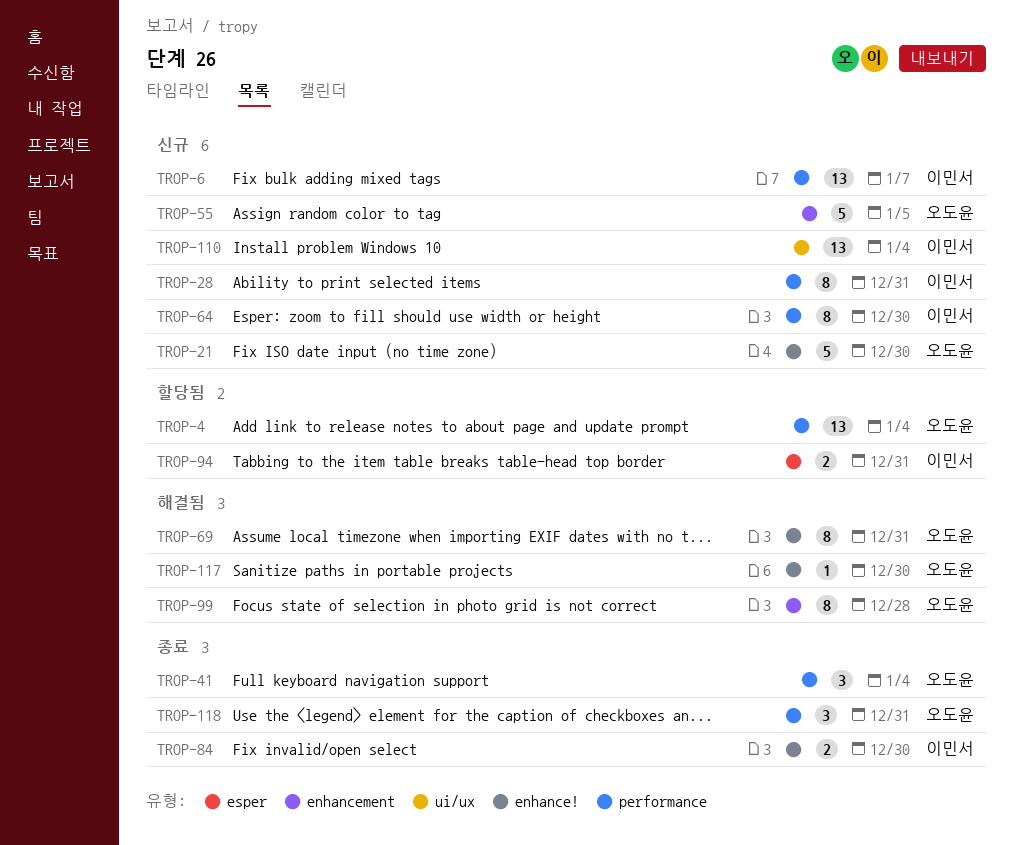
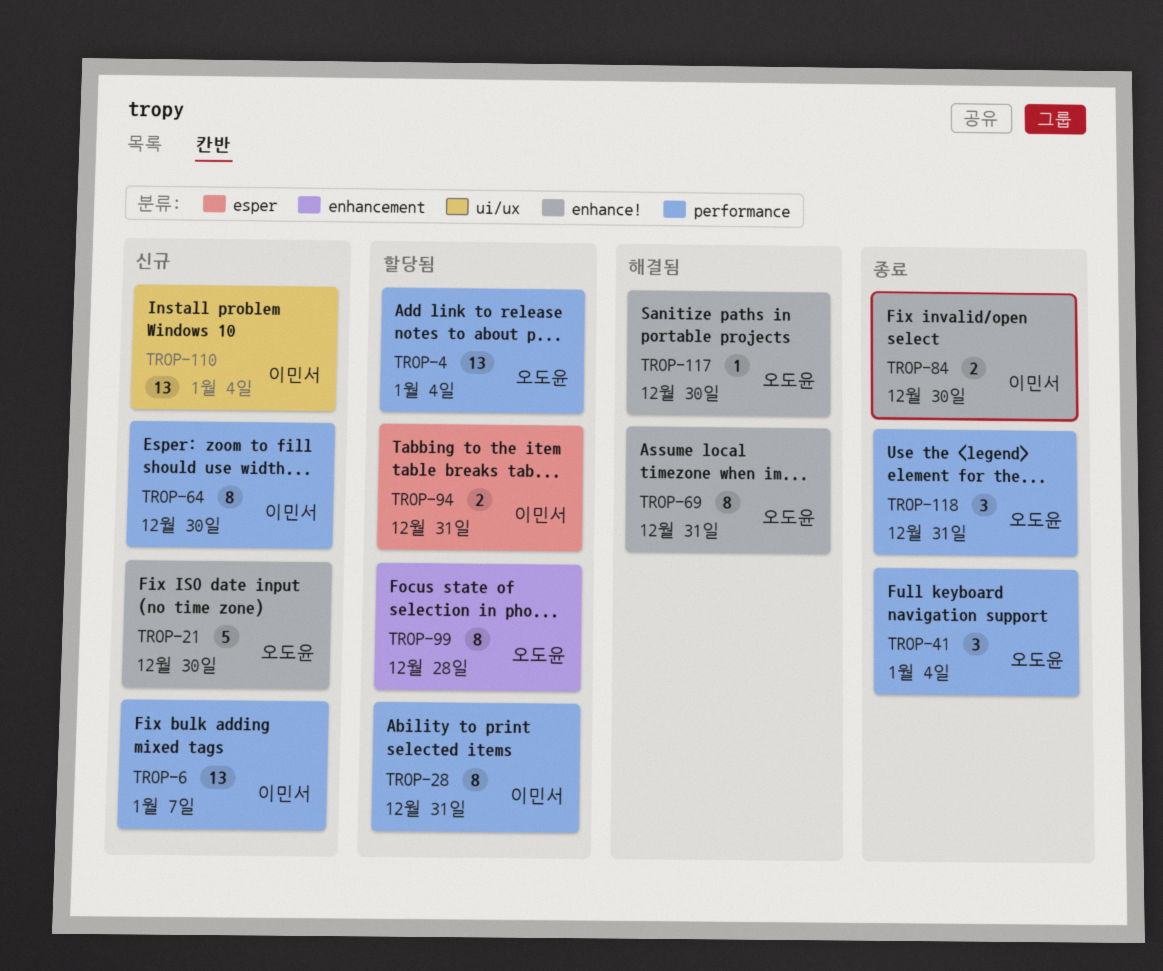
TROP-28, status: 신규 -> 할당됨
TROP-55: present -> none
TROP-99, status: 해결됨 -> 할당됨

